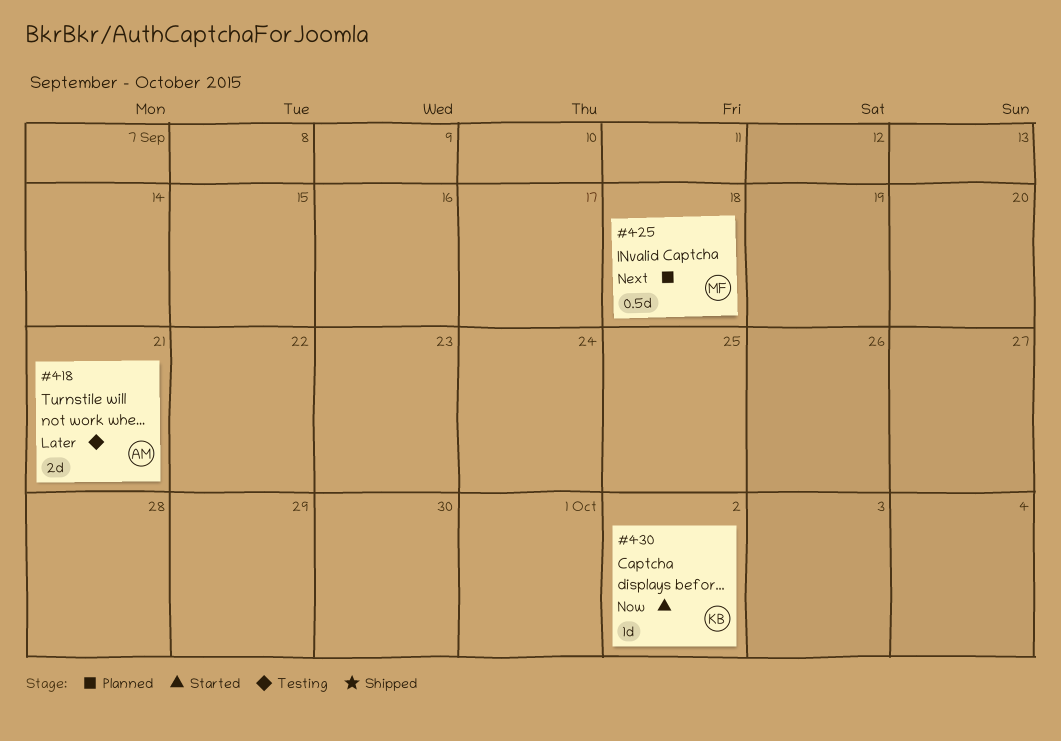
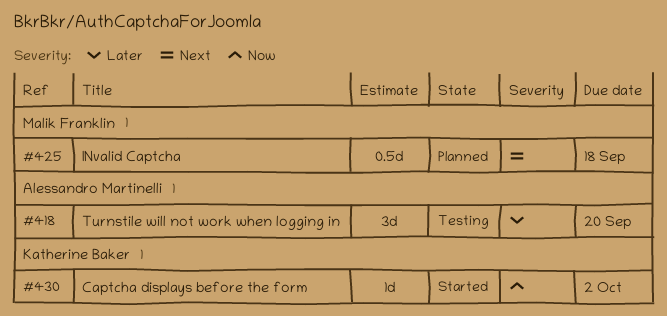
#418, estimate: 2d -> 3d
#418, due: Sep 21 -> Sep 20

